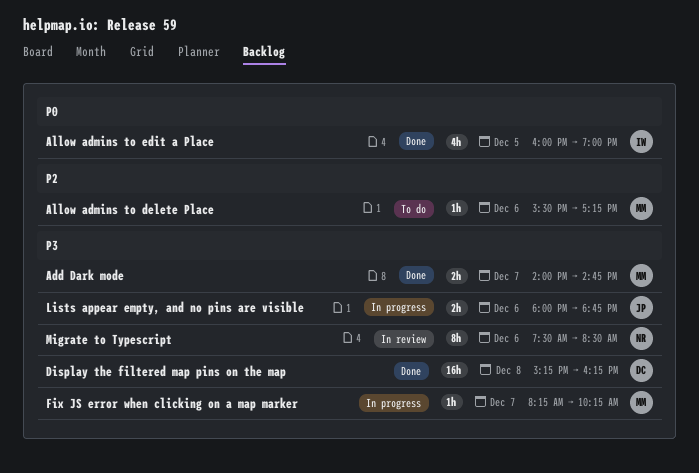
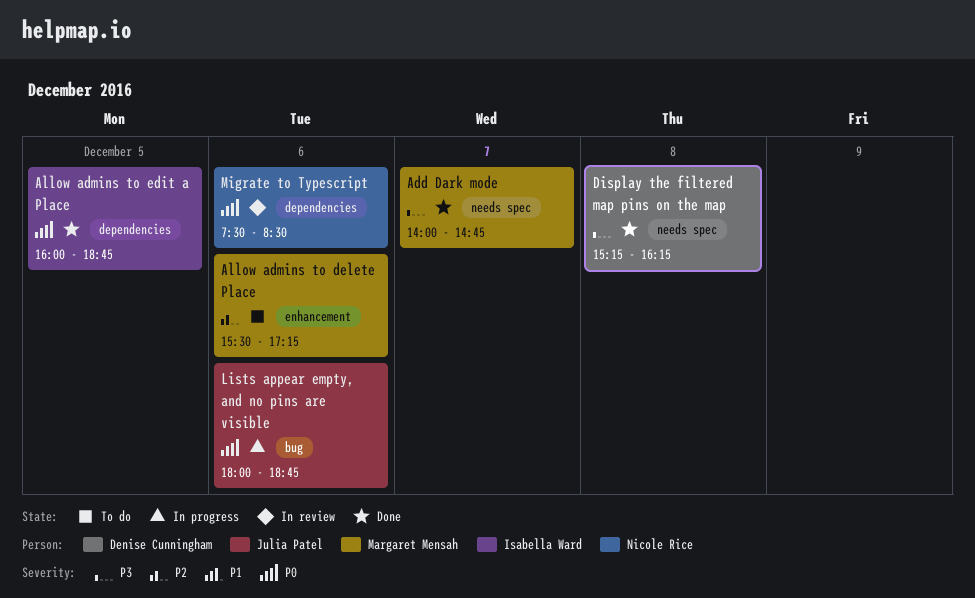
Allow admins to edit a Place, ends: 19:00 -> 18:45
Fix JS error when clicking on a map marker: present -> none
Lists appear empty, and no pins are visible, priority: P3 -> P0
Migrate to Typescript, priority: P3 -> P0

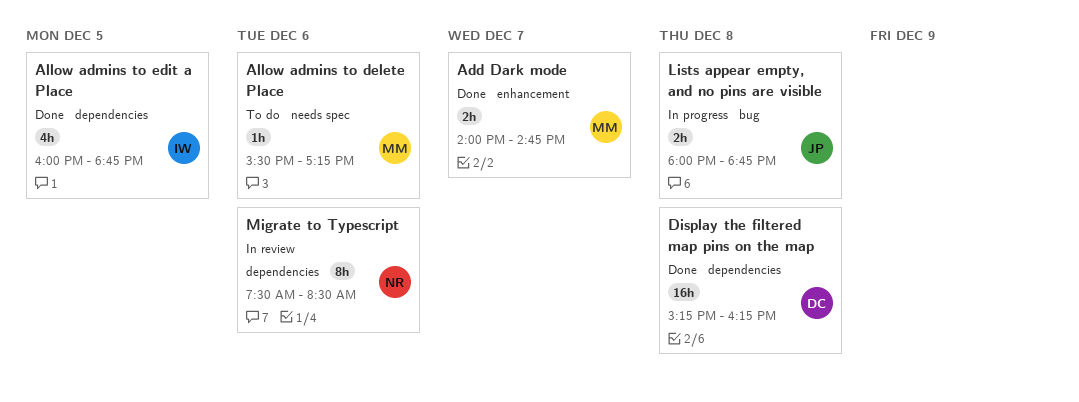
Add Dark mode, label: needs spec -> enhancement
Allow admins to delete Place, label: enhancement -> needs spec
Display the filtered map pins on the map, label: needs spec -> dependencies
Lists appear empty, and no pins are visible, day: Dec 6 -> Dec 8

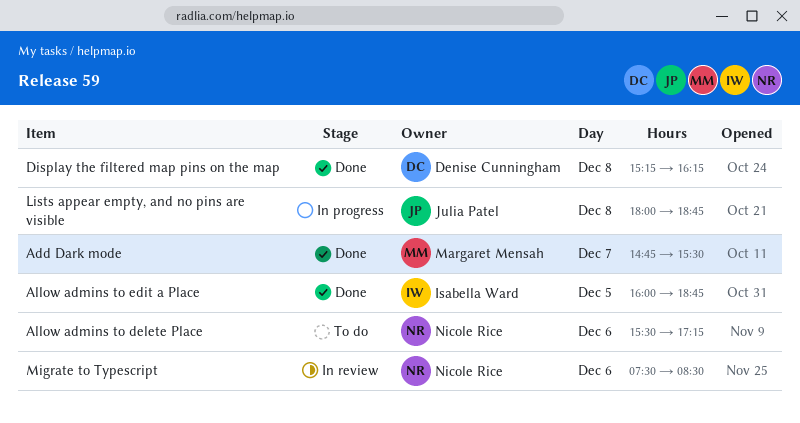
Add Dark mode, begins: 14:00 -> 14:45
Add Dark mode, ends: 14:45 -> 15:30
Allow admins to delete Place, owner: Margaret Mensah -> Nicole Rice

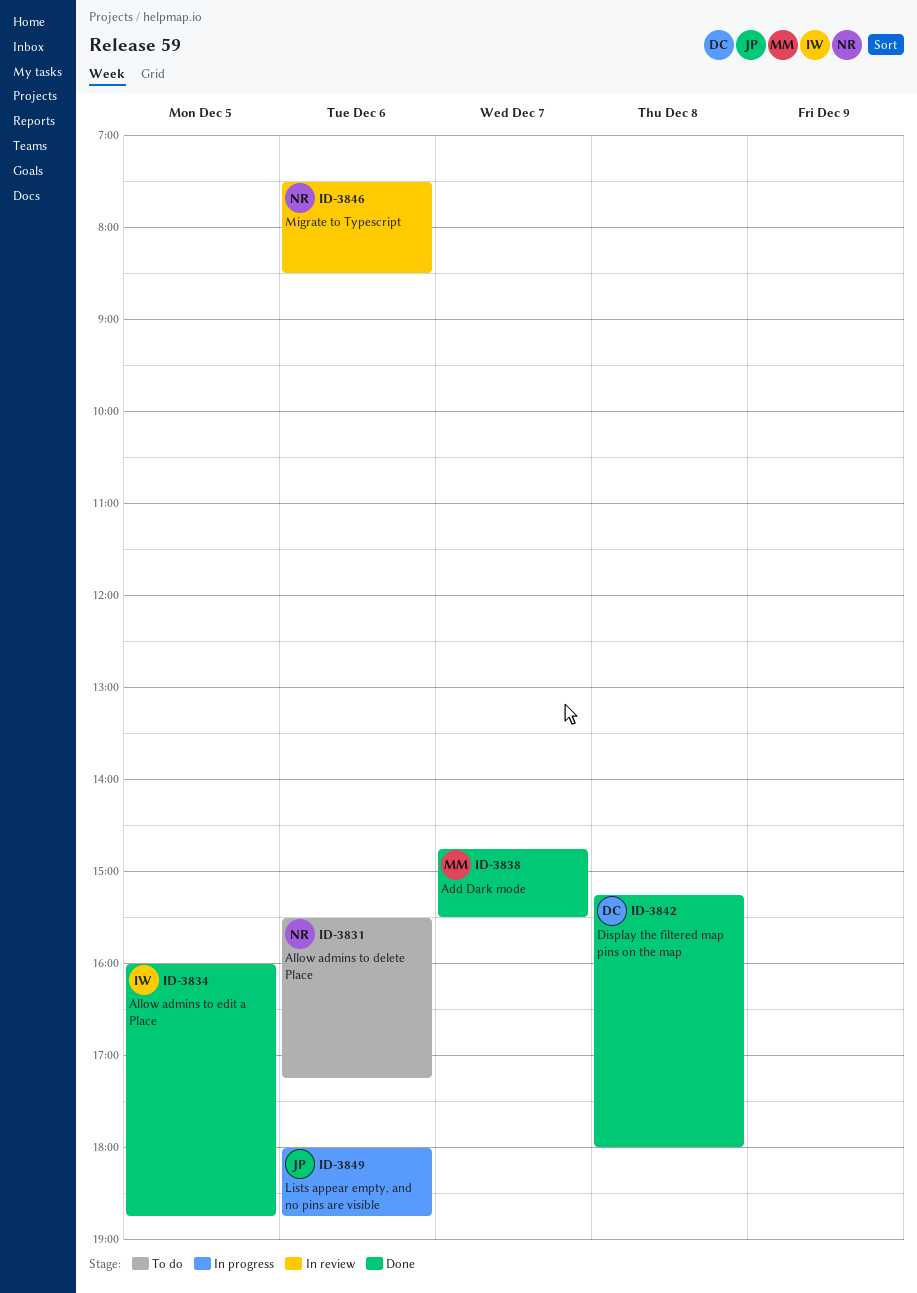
Display the filtered map pins on the map, ends: 16:15 -> 18:00
Lists appear empty, and no pins are visible, day: Dec 8 -> Dec 6

